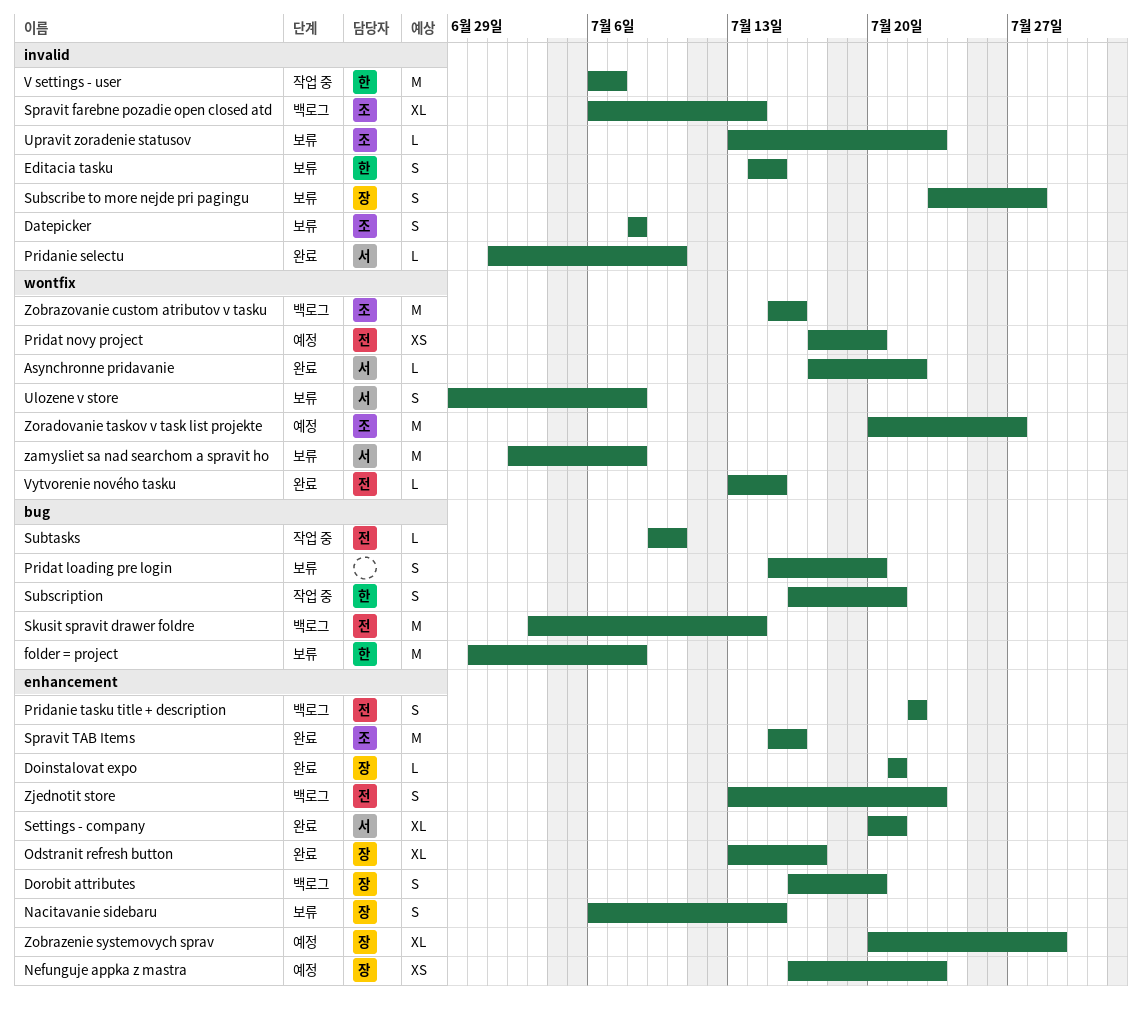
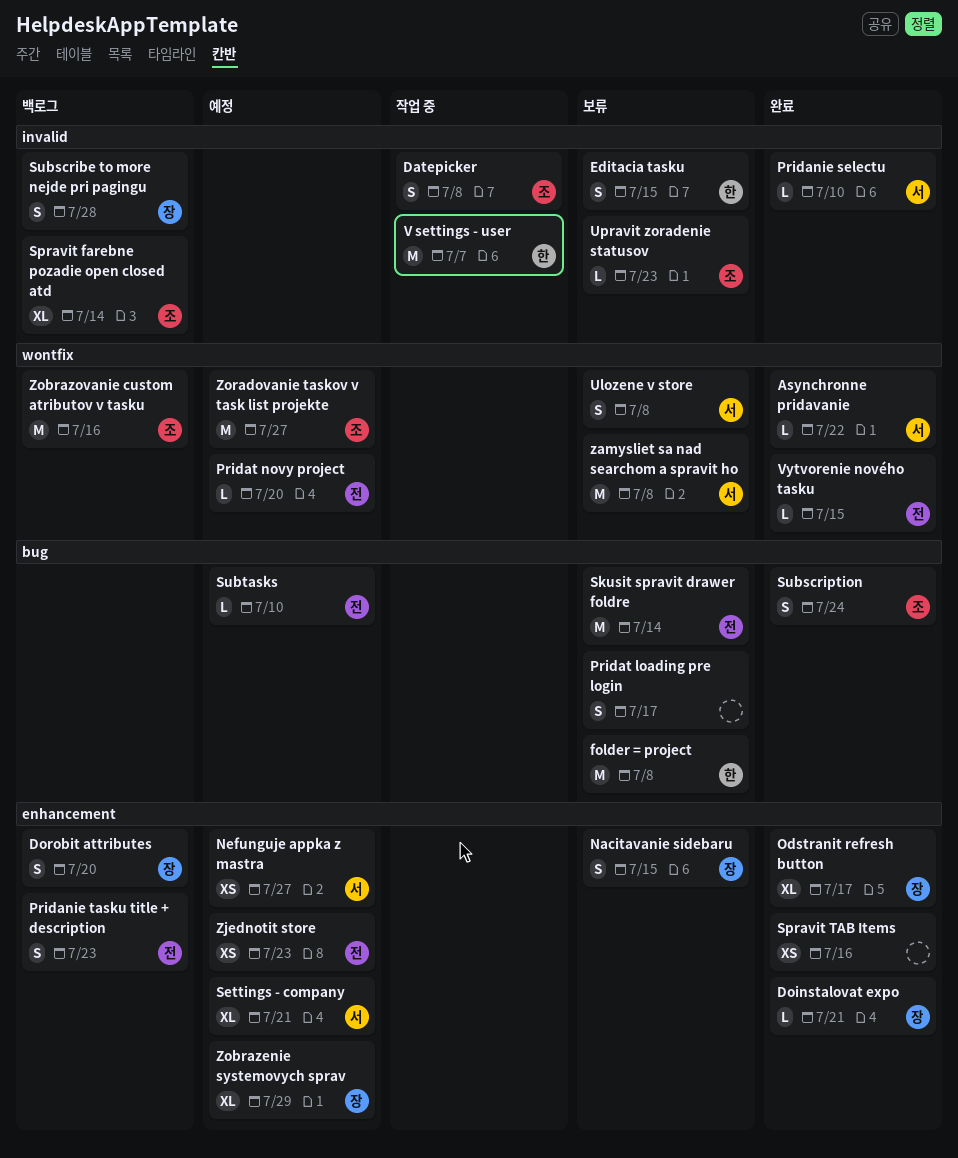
Datepicker, status: 보류 -> 작업 중
Nefunguje appka z mastra, owner: 장 -> 서
Nefunguje appka z mastra, due: Jul 23 -> Jul 27
Pridanie tasku title + description, due: Jul 22 -> Jul 23
Pridat loading pre login, due: Jul 20 -> Jul 17
Pridat novy project, estimate: XS -> L
Settings - company, status: 완료 -> 예정
Skusit spravit drawer foldre, status: 백로그 -> 보류
Spravit TAB Items, owner: 조 -> none
Spravit TAB Items, estimate: M -> XS
Subscribe to more nejde pri pagingu, status: 보류 -> 백로그
Subscription, status: 작업 중 -> 완료
Subscription, owner: 한 -> 조
Subscription, due: Jul 21 -> Jul 24
Subtasks, status: 작업 중 -> 예정
Zjednotit store, status: 백로그 -> 예정
Zjednotit store, estimate: S -> XS

